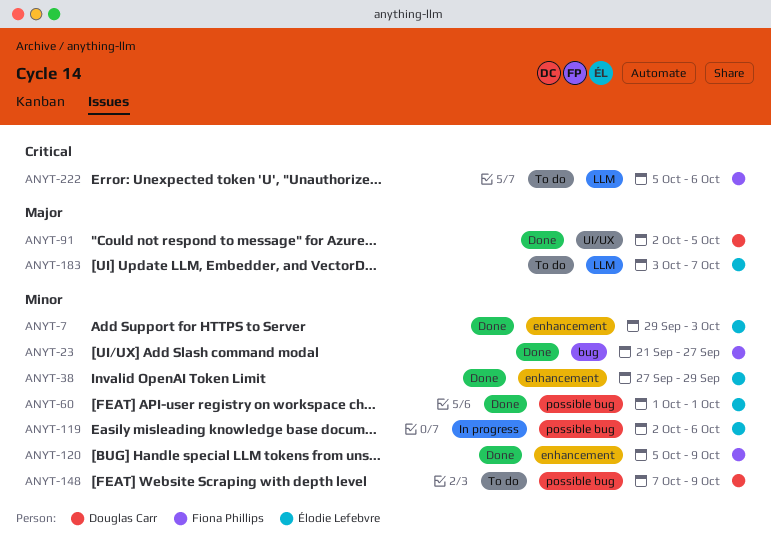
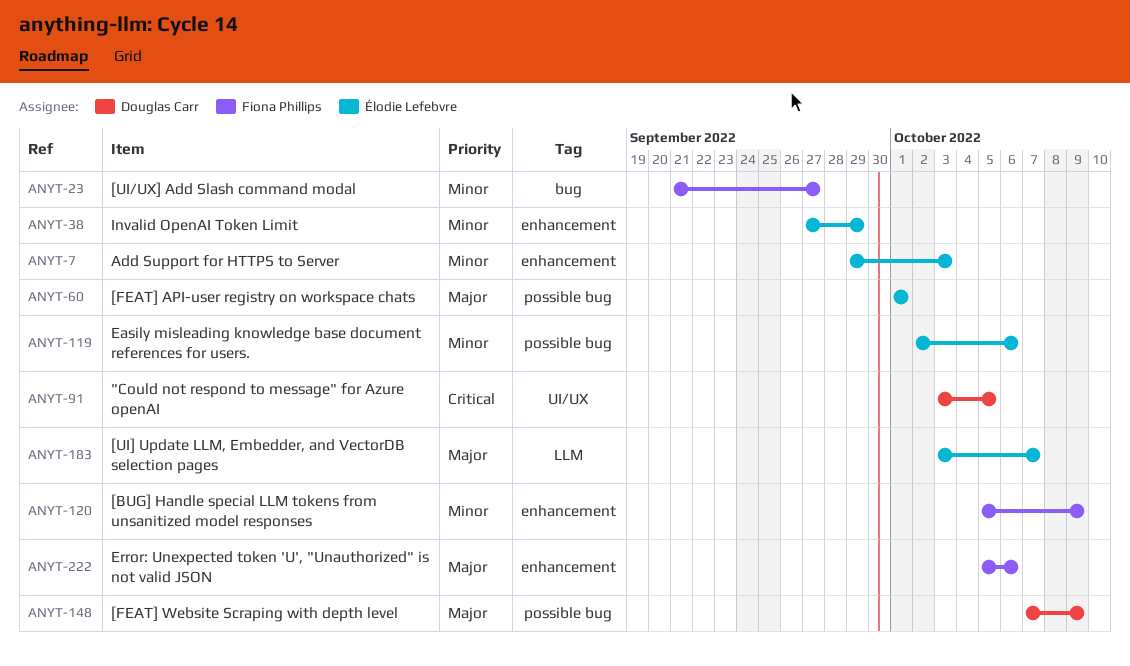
ANYT-60, priority: Minor -> Major
ANYT-91, priority: Major -> Critical
ANYT-91, start: Oct 2 -> Oct 3
ANYT-148, priority: Minor -> Major
ANYT-222, priority: Critical -> Major
ANYT-222, label: LLM -> enhancement

